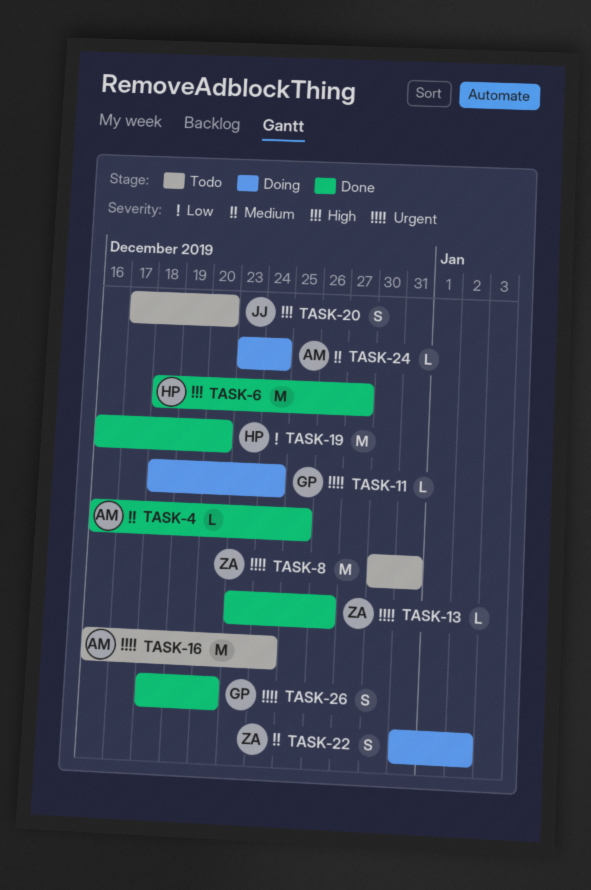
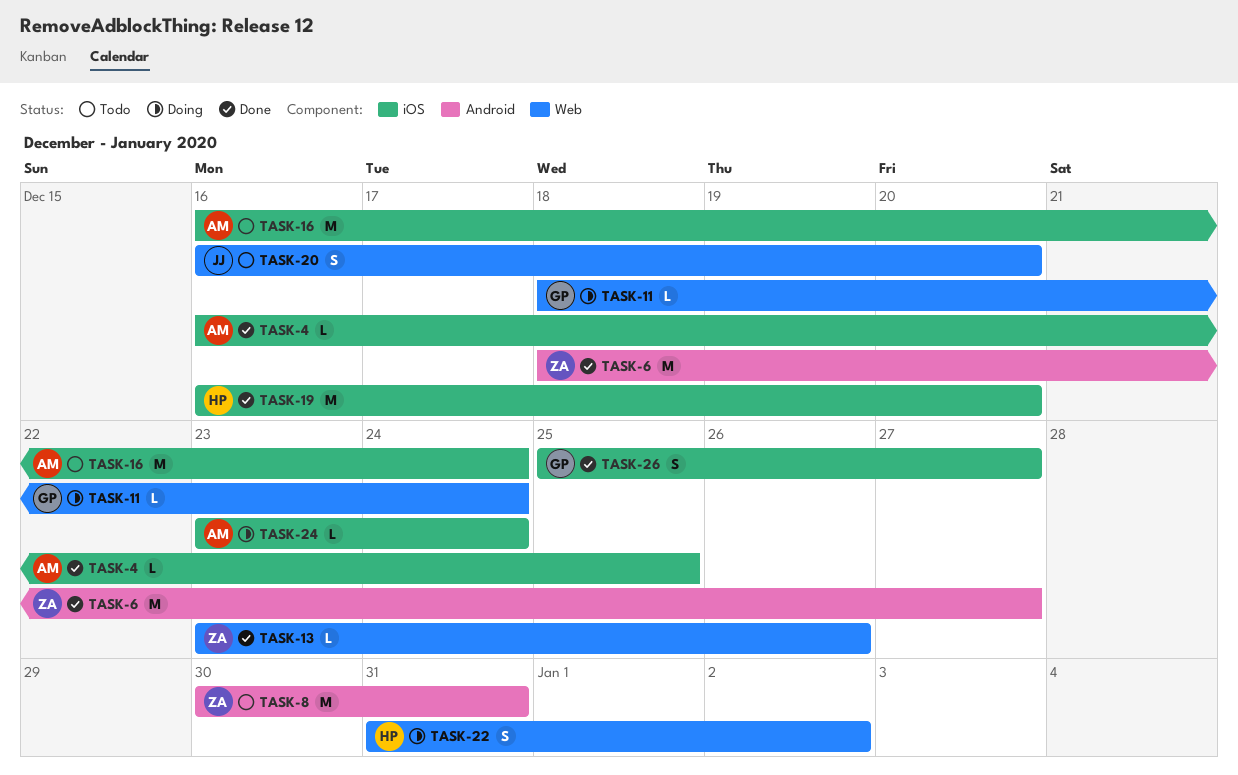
TASK-6, owner: HP -> ZA
TASK-20, start: Dec 17 -> Dec 16
TASK-22, owner: ZA -> HP
TASK-26, start: Dec 18 -> Dec 25
TASK-26, due: Dec 20 -> Dec 27

